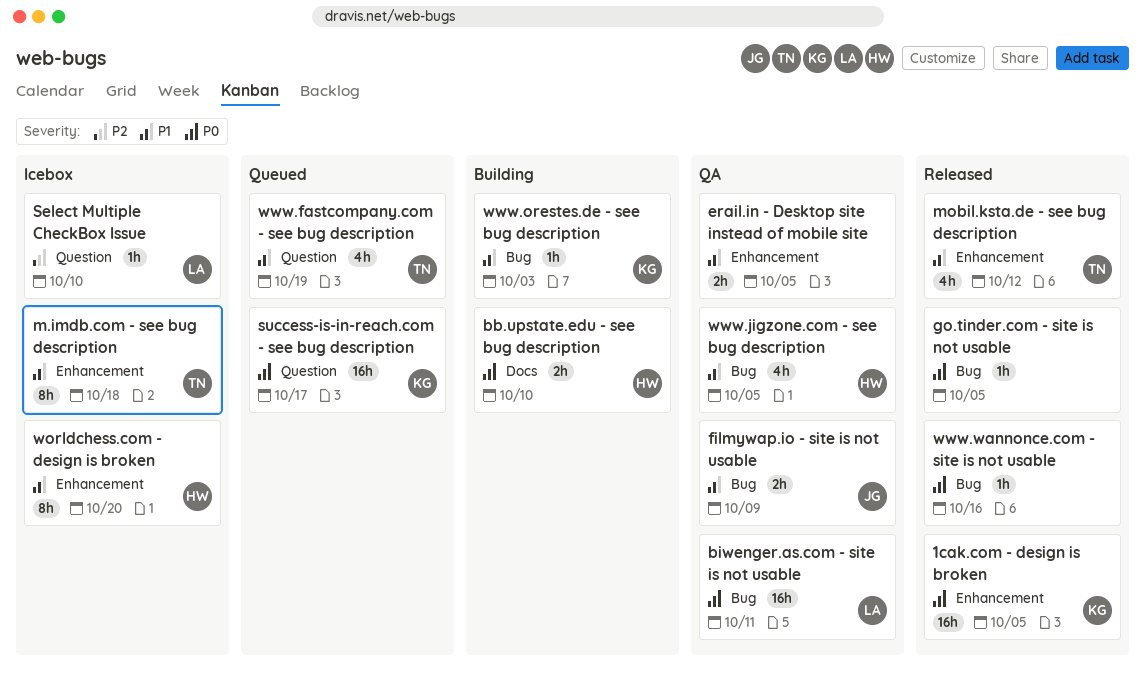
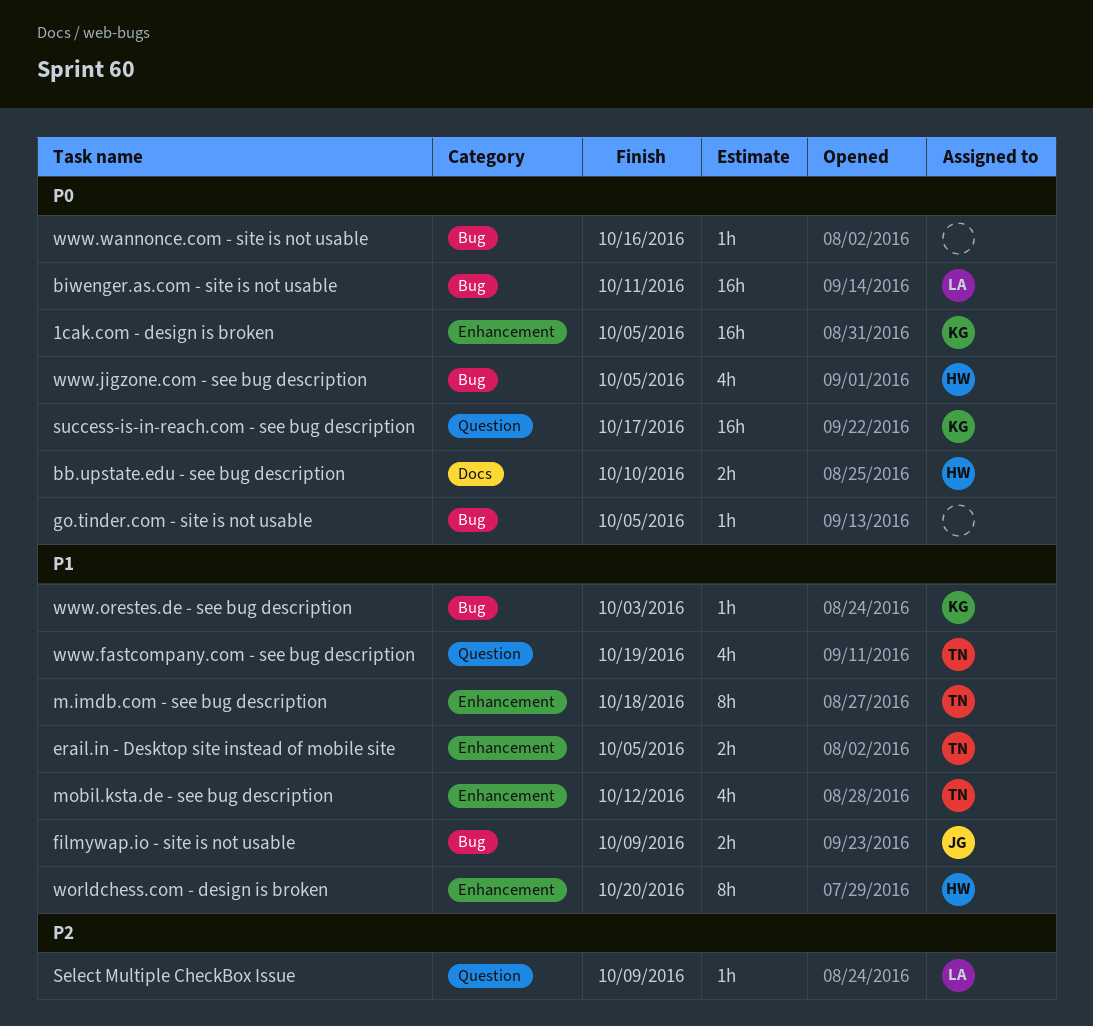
erail.in - Desktop site instead of mobile site, owner: none -> TN
Select Multiple CheckBox Issue, due: Oct 10 -> Oct 9
www.jigzone.com - see bug description, priority: P1 -> P0

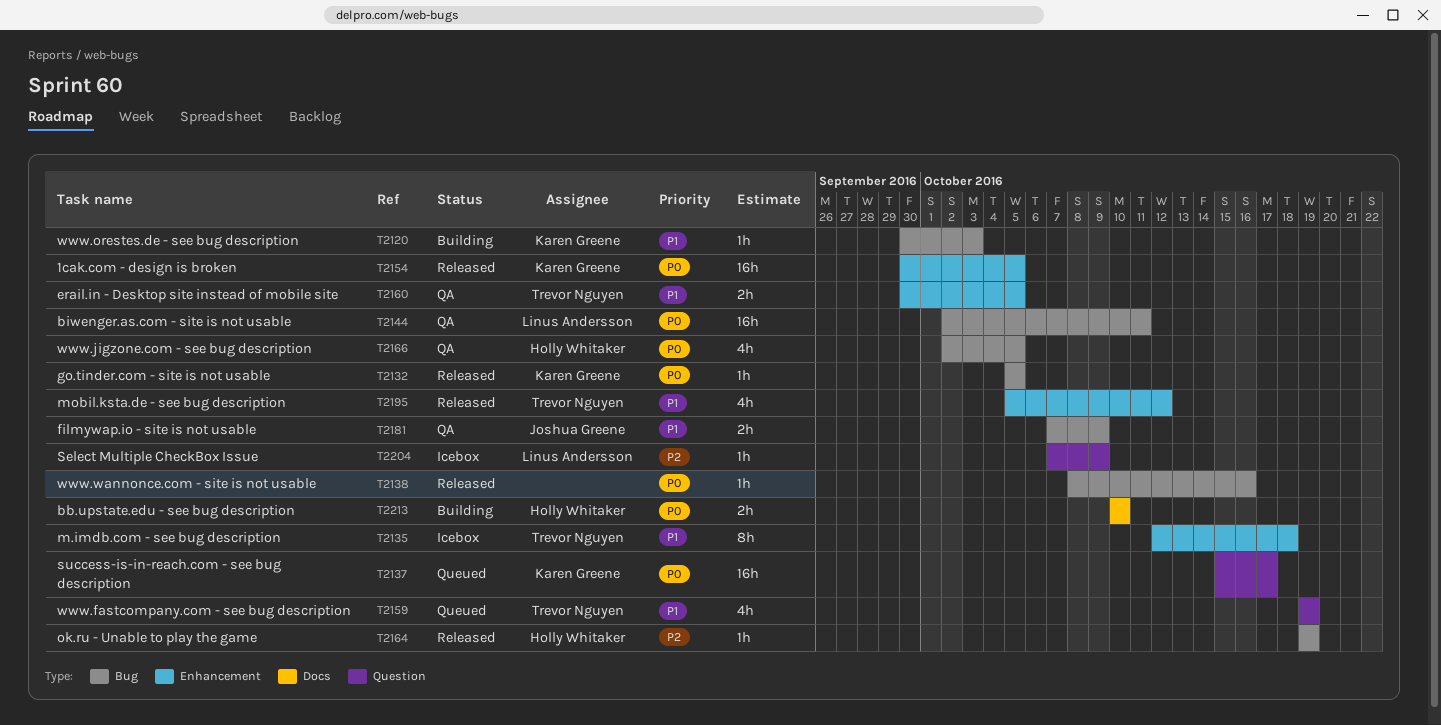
go.tinder.com - site is not usable, owner: none -> Karen Greene
ok.ru - Unable to play the game: none -> present
worldchess.com - design is broken: present -> none

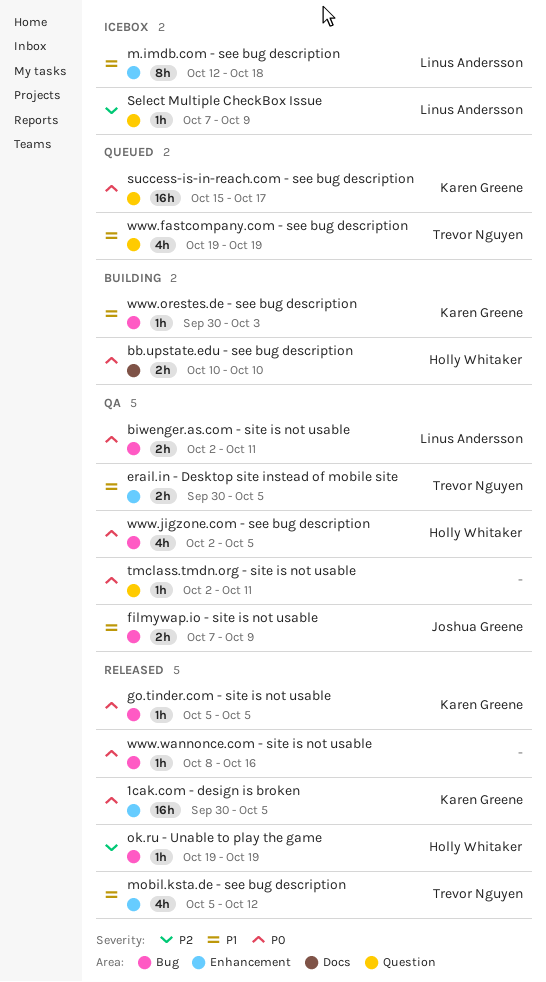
biwenger.as.com - site is not usable, estimate: 16h -> 2h
m.imdb.com - see bug description, owner: Trevor Nguyen -> Linus Andersson
tmclass.tmdn.org - site is not usable: none -> present

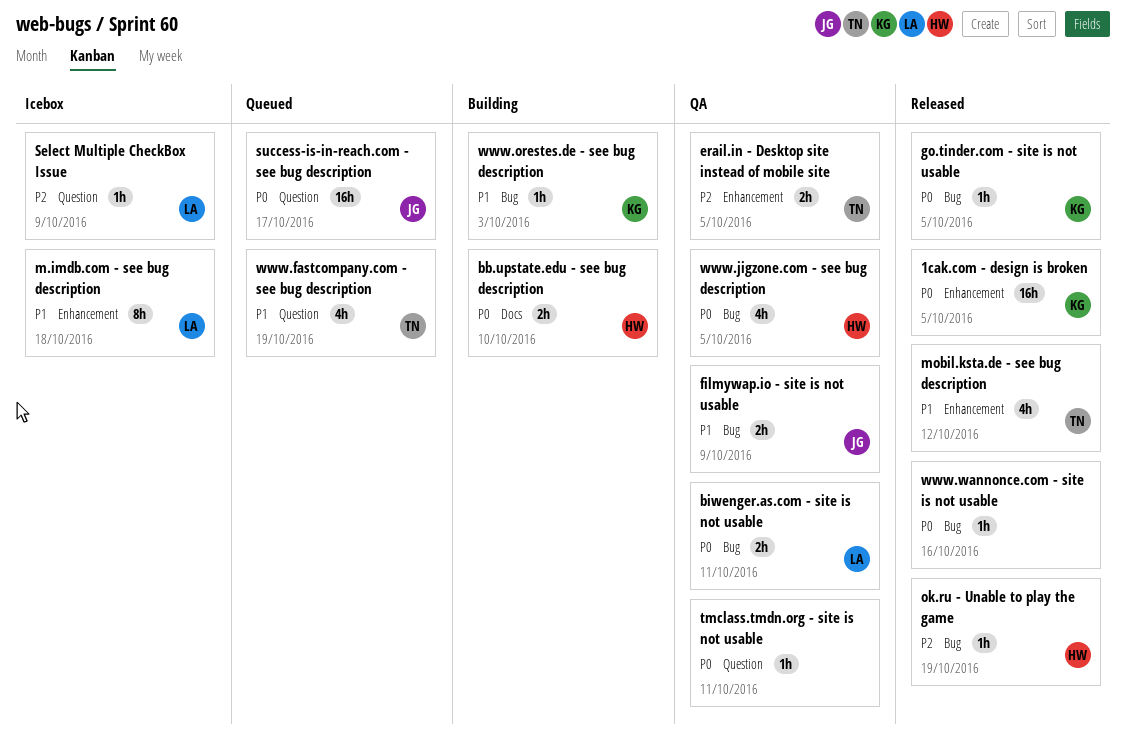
erail.in - Desktop site instead of mobile site, priority: P1 -> P2
success-is-in-reach.com - see bug description, owner: Karen Greene -> Joshua Greene

